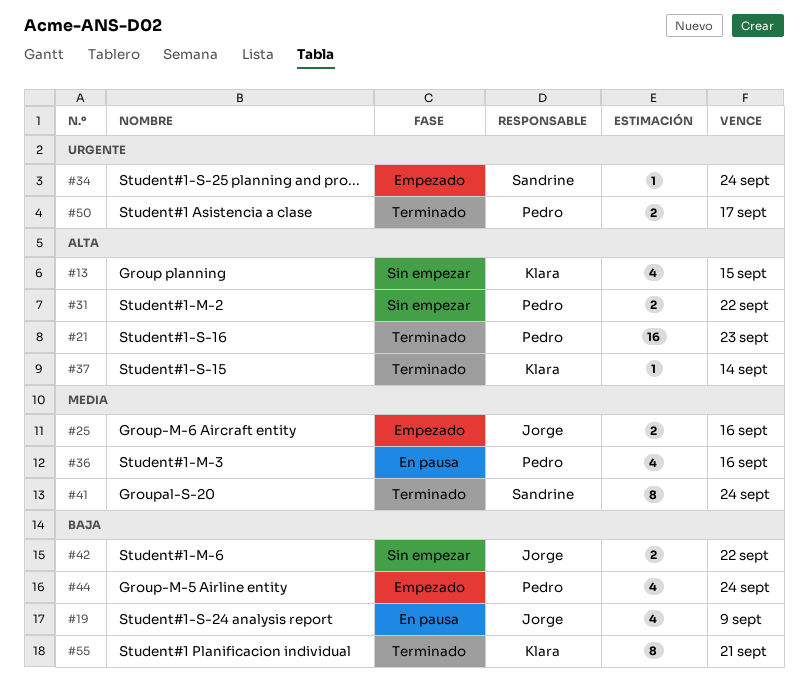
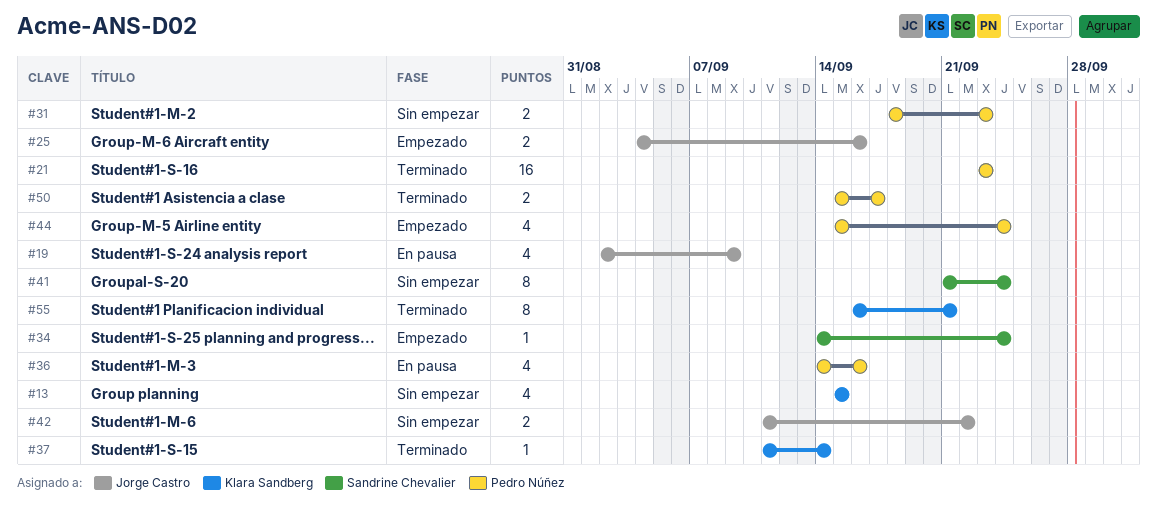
#31, due: Sep 22 -> Sep 23
#41, status: Terminado -> Sin empezar

